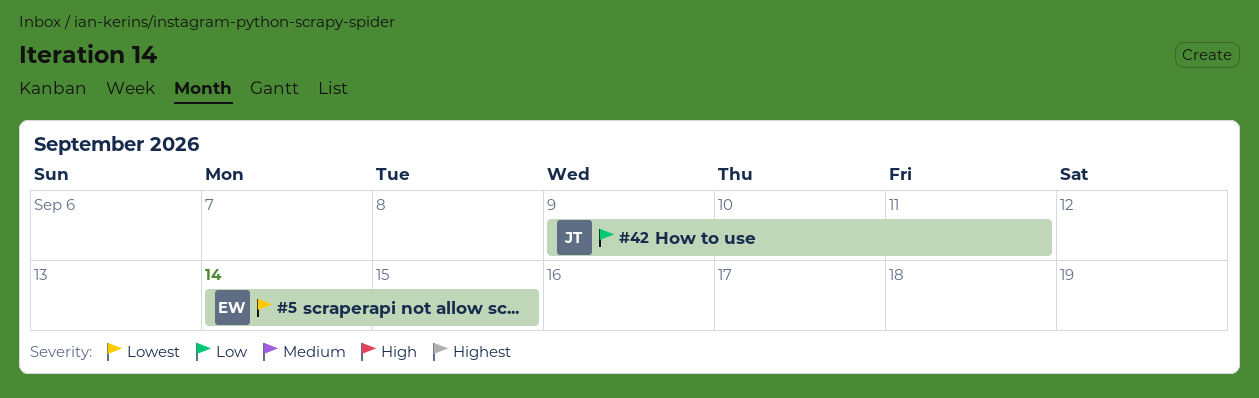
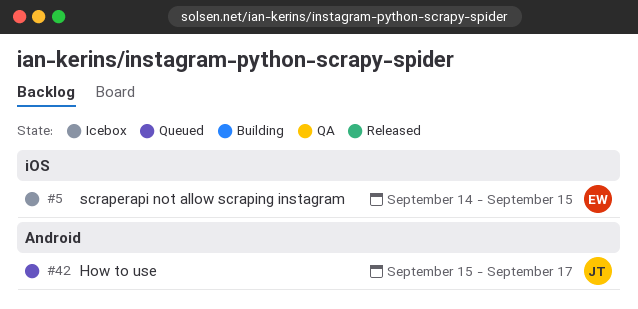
#42, start: Sep 9 -> Sep 15
#42, due: Sep 11 -> Sep 17

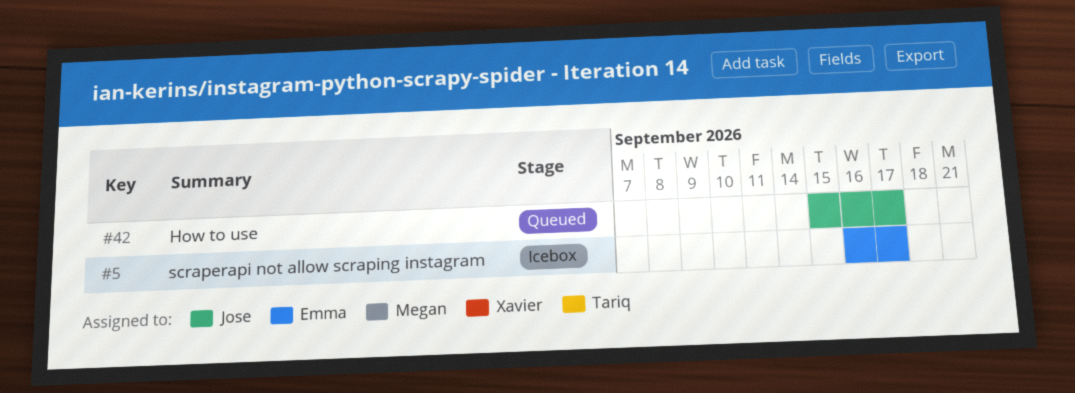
#5, start: Sep 14 -> Sep 16
#5, due: Sep 15 -> Sep 17

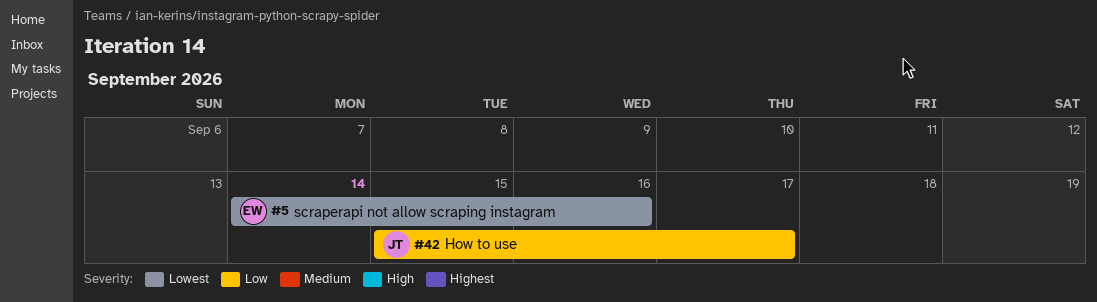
#5, start: Sep 16 -> Sep 14
#5, due: Sep 17 -> Sep 16

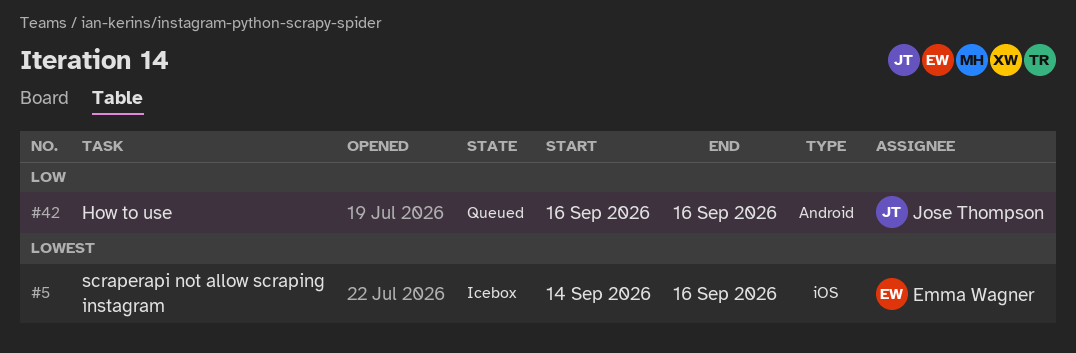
#42, start: Sep 15 -> Sep 16
#42, due: Sep 17 -> Sep 16

